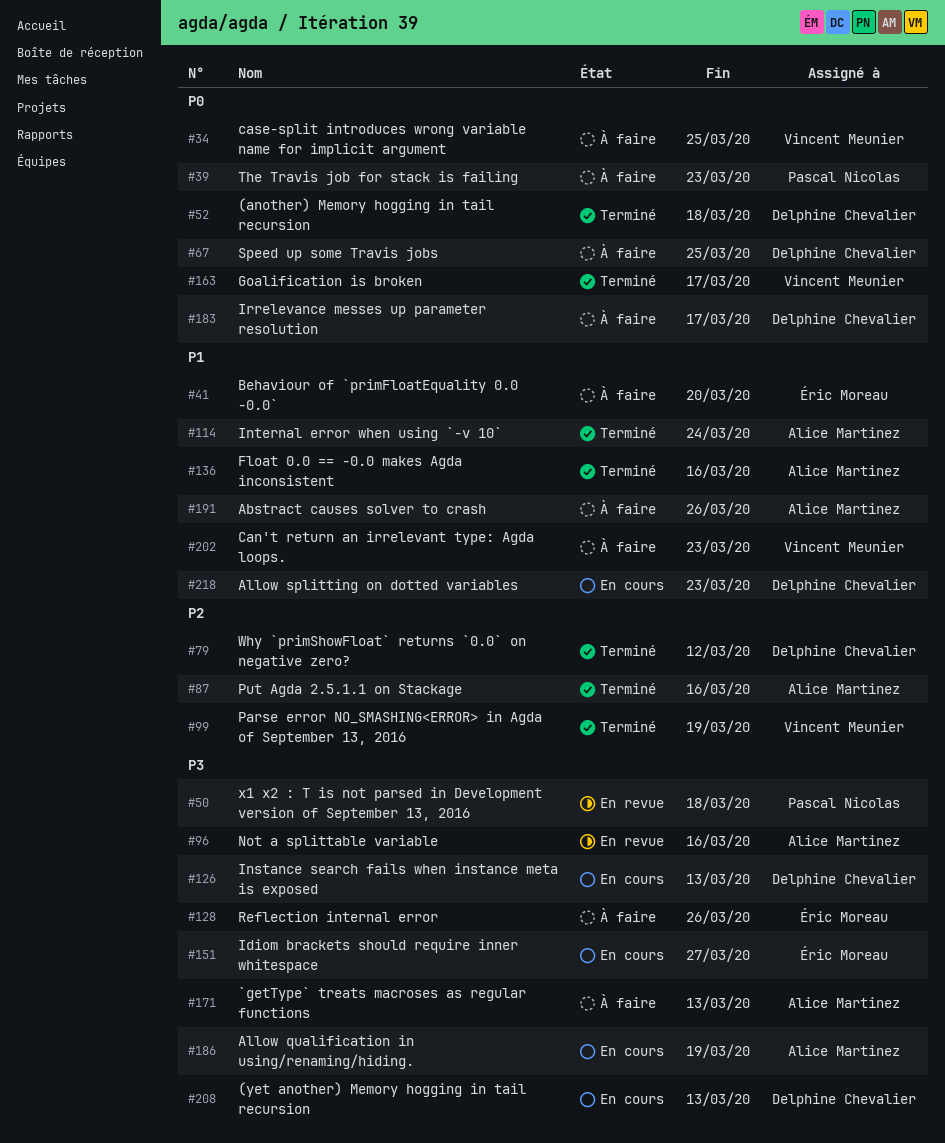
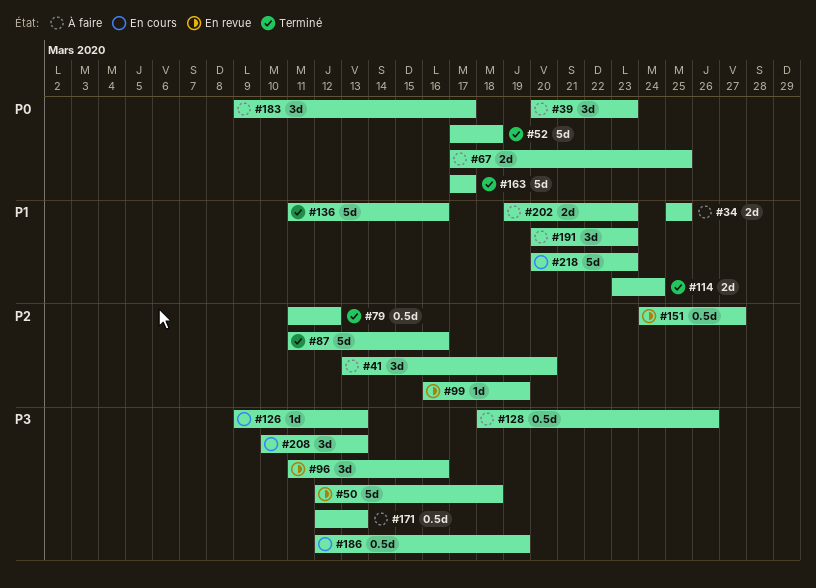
#34, priority: P0 -> P1
#41, priority: P1 -> P2
#99, status: Terminé -> En revue
#151, status: En cours -> En revue
#151, priority: P3 -> P2
#191, due: Mar 26 -> Mar 23

